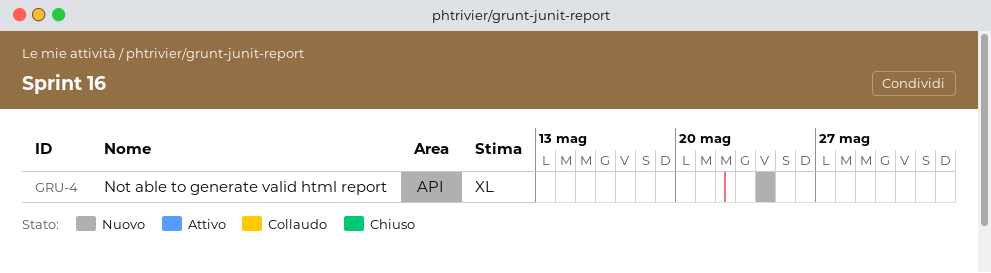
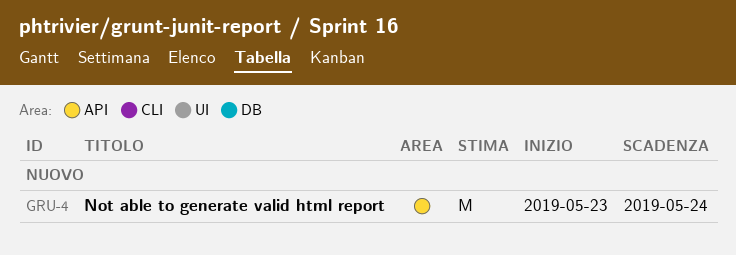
GRU-4, estimate: XL -> M
GRU-4, start: May 24 -> May 23

